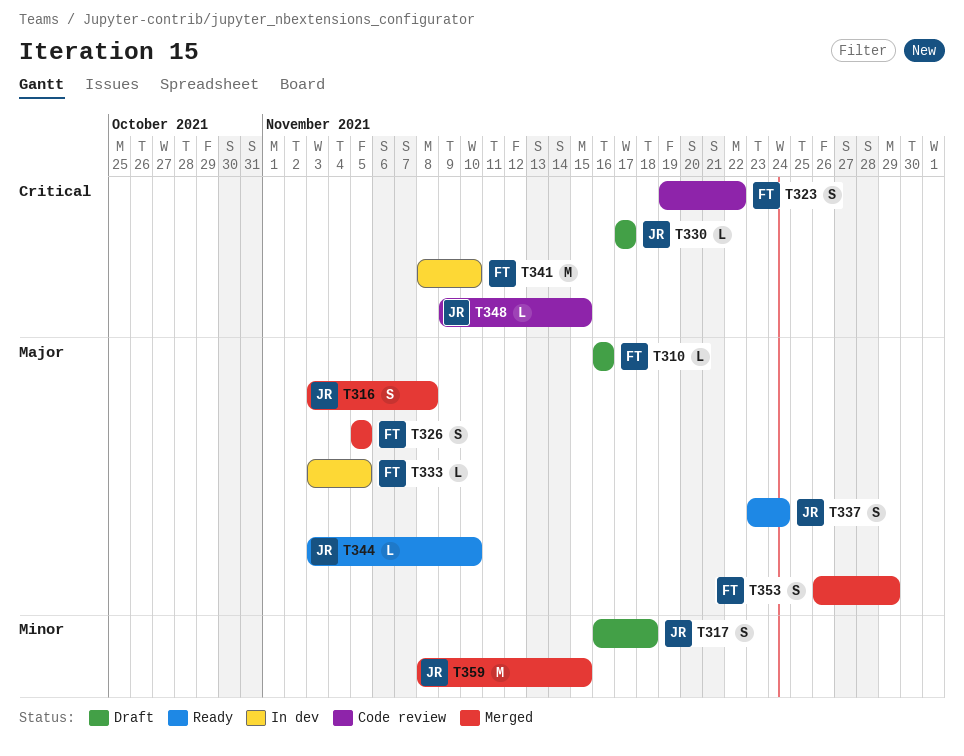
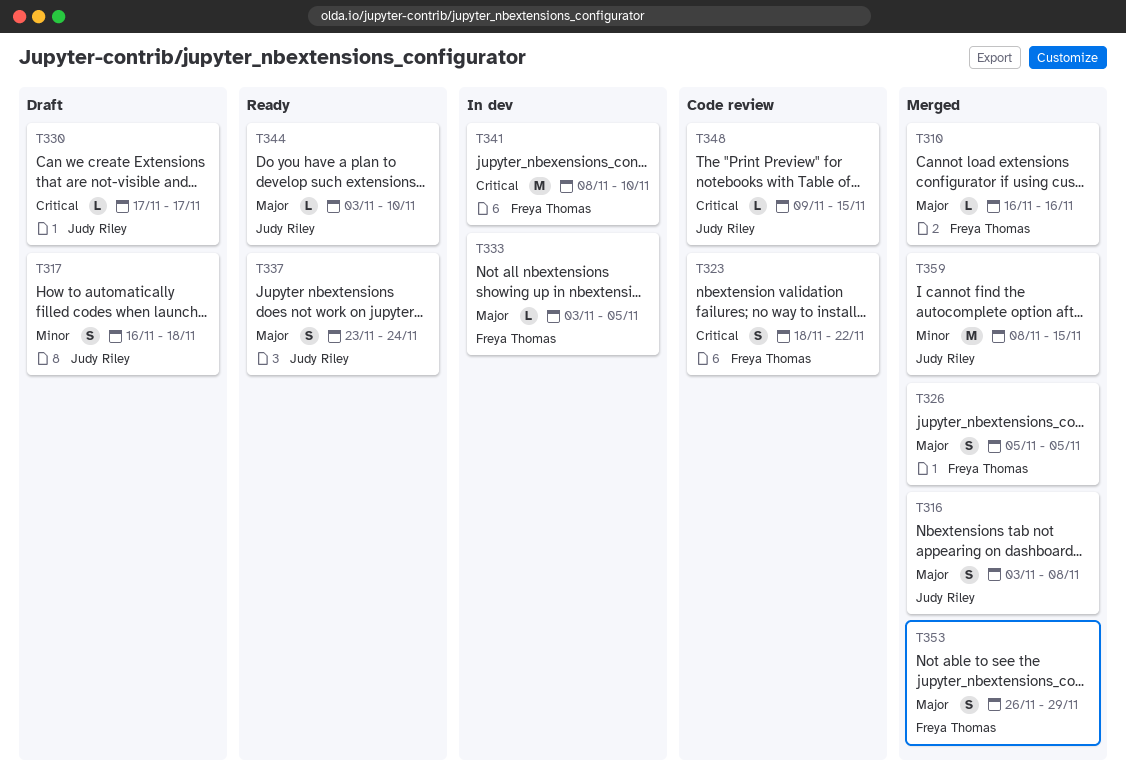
T310, status: Draft -> Merged
T323, start: Nov 19 -> Nov 18

